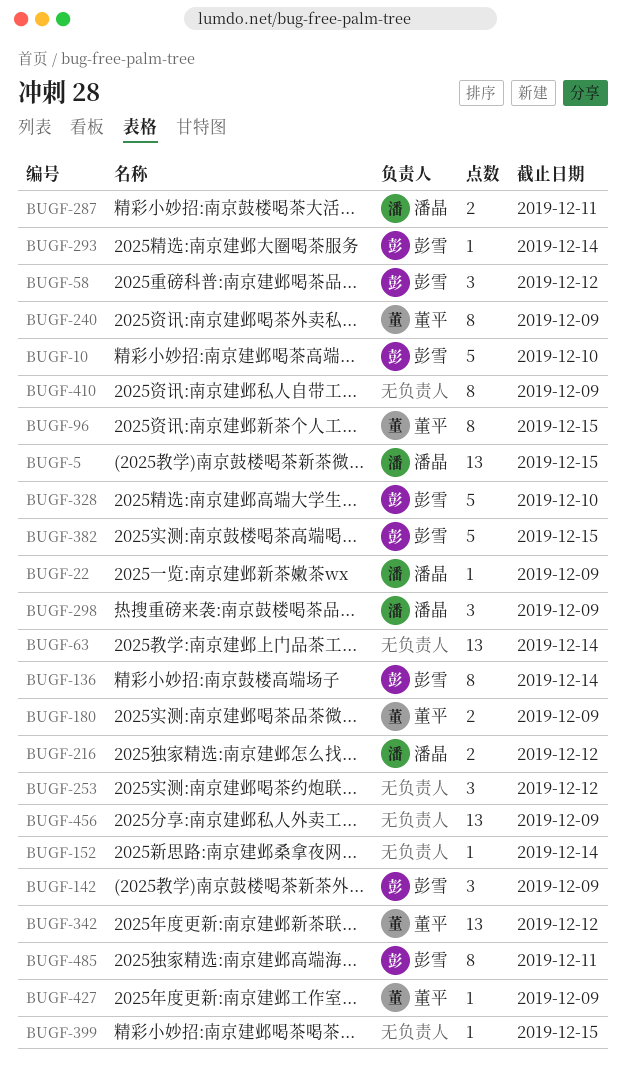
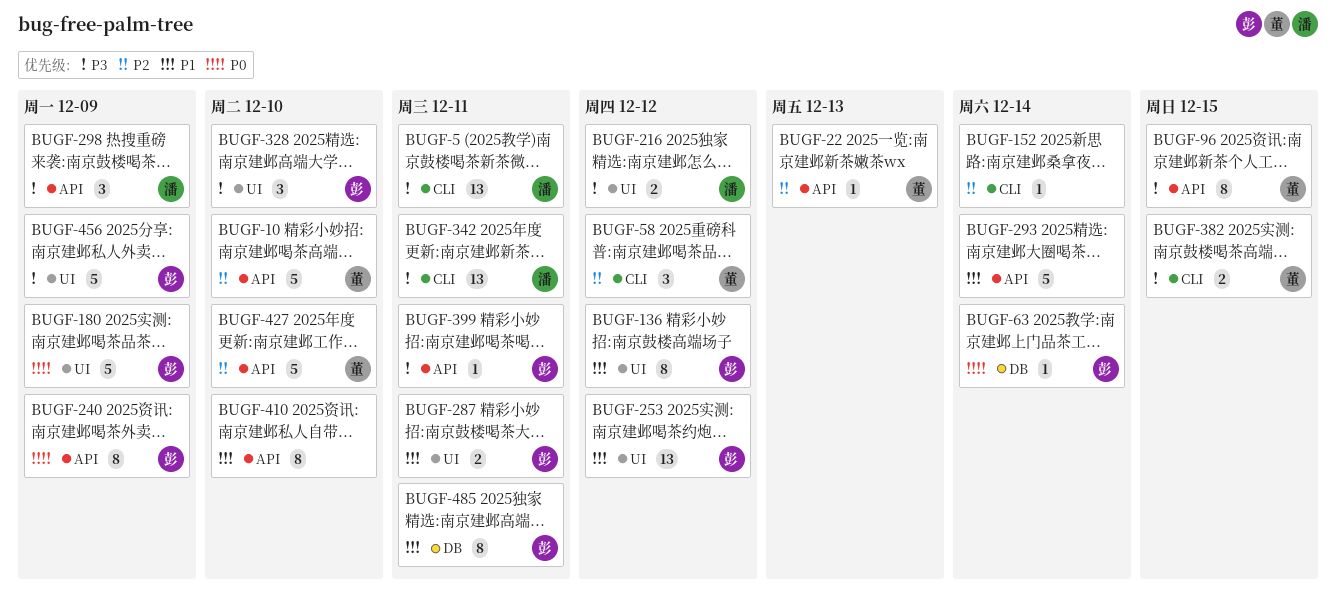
BUGF-5, due: Dec 15 -> Dec 11
BUGF-10, owner: 彭雪 -> 董平
BUGF-22, owner: 潘晶 -> 董平
BUGF-22, due: Dec 9 -> Dec 13
BUGF-58, owner: 彭雪 -> 董平
BUGF-63, owner: none -> 彭雪
BUGF-63, estimate: 13 -> 1
BUGF-136, due: Dec 14 -> Dec 12
BUGF-142: present -> none
BUGF-180, owner: 董平 -> 彭雪
BUGF-180, estimate: 2 -> 5
BUGF-240, owner: 董平 -> 彭雪
BUGF-253, owner: none -> 彭雪
BUGF-253, estimate: 3 -> 13
BUGF-287, owner: 潘晶 -> 彭雪
BUGF-293, owner: 彭雪 -> none
BUGF-293, estimate: 1 -> 5
BUGF-328, estimate: 5 -> 3
BUGF-342, owner: 董平 -> 潘晶
BUGF-342, due: Dec 12 -> Dec 11
BUGF-382, owner: 彭雪 -> 董平
BUGF-382, estimate: 5 -> 2
BUGF-399, owner: none -> 彭雪
BUGF-399, due: Dec 15 -> Dec 11
BUGF-410, due: Dec 9 -> Dec 10
BUGF-427, estimate: 1 -> 5
BUGF-427, due: Dec 9 -> Dec 10
BUGF-456, owner: none -> 彭雪
BUGF-456, estimate: 13 -> 5

